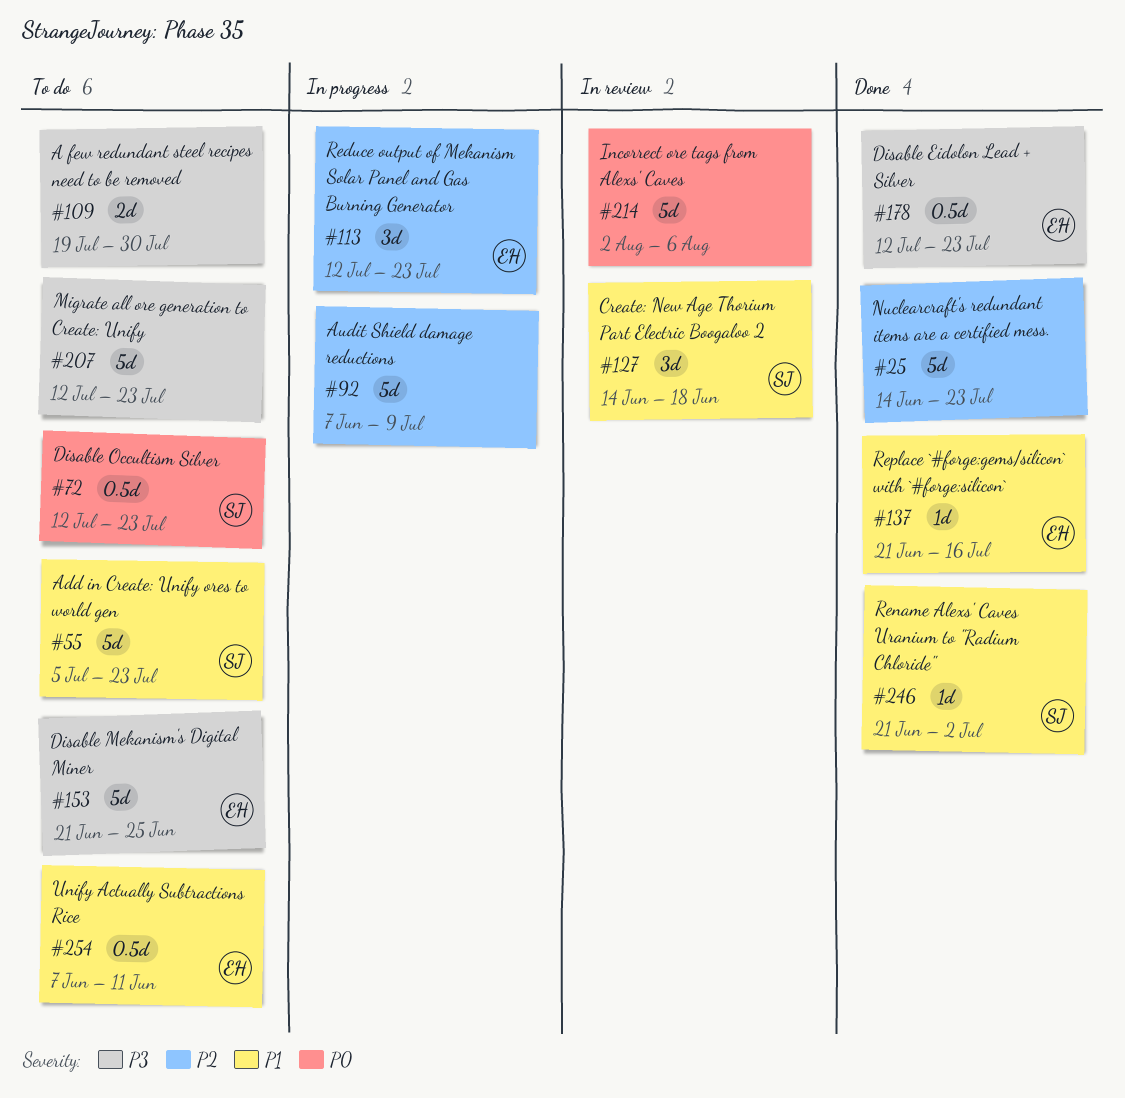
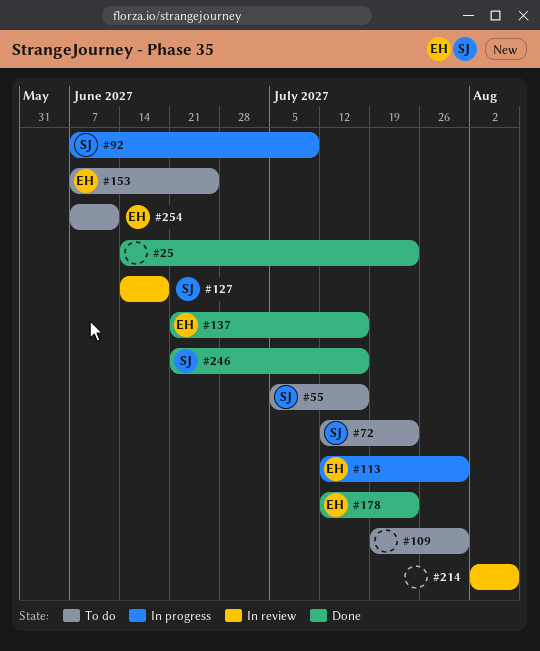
#55, due: Jul 23 -> Jul 16
#92, owner: none -> SJ
#113, due: Jul 23 -> Jul 30
#153, start: Jun 21 -> Jun 7
#207: present -> none
#246, due: Jul 2 -> Jul 16

